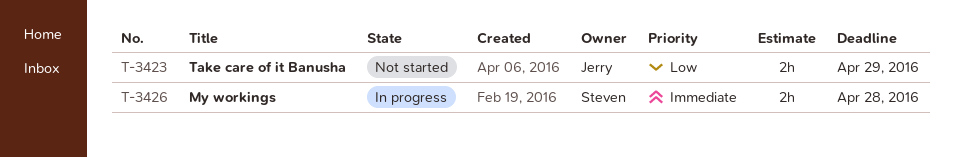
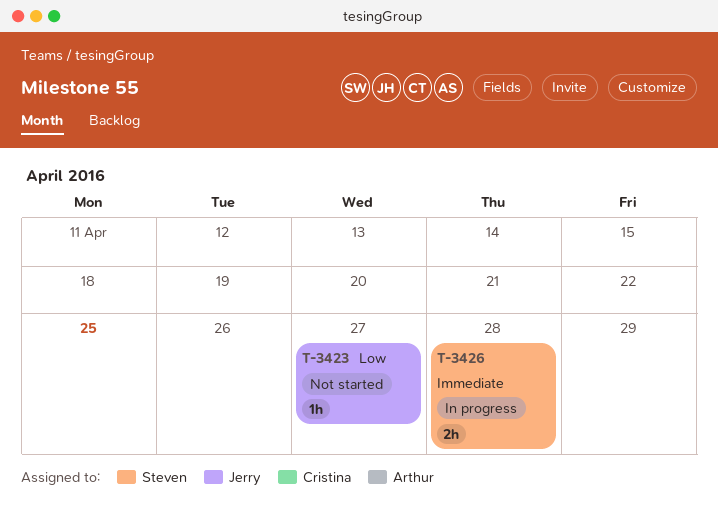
T-3423, estimate: 2h -> 1h
T-3423, due: Apr 29 -> Apr 27

